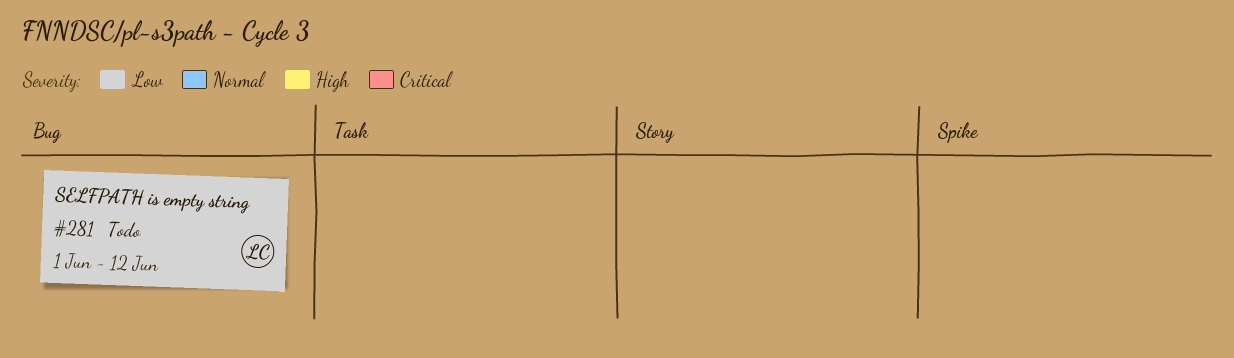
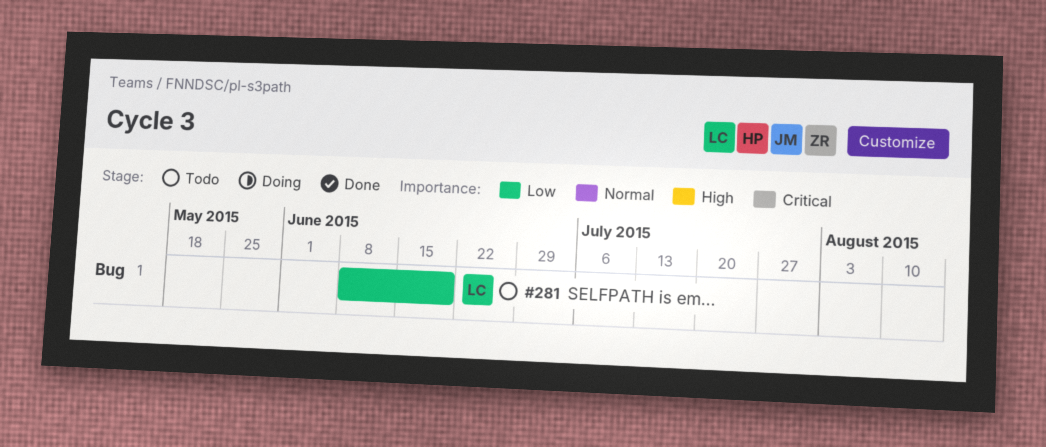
#281, start: Jun 1 -> Jun 8
#281, due: Jun 12 -> Jun 19

